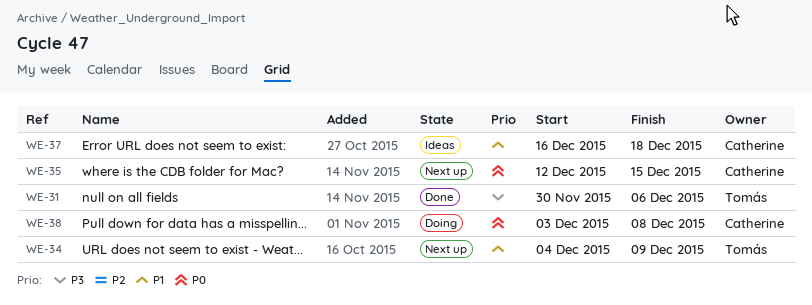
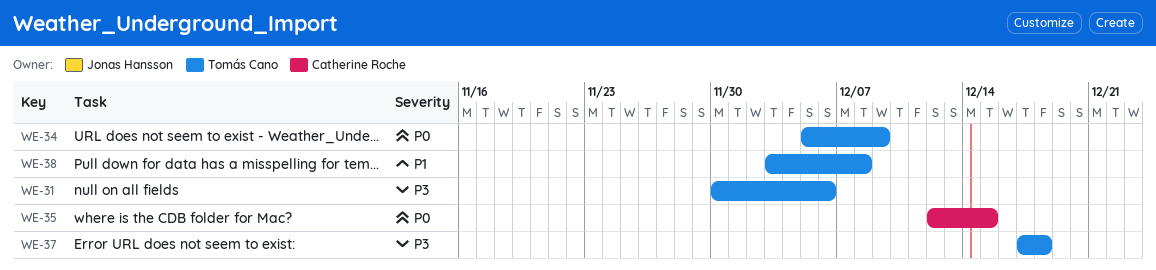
WE-34, priority: P1 -> P0
WE-34, start: Dec 4 -> Dec 5
WE-37, owner: Catherine Roche -> Tomás Cano
WE-37, priority: P1 -> P3
WE-37, start: Dec 16 -> Dec 17
WE-38, owner: Catherine Roche -> Tomás Cano
WE-38, priority: P0 -> P1

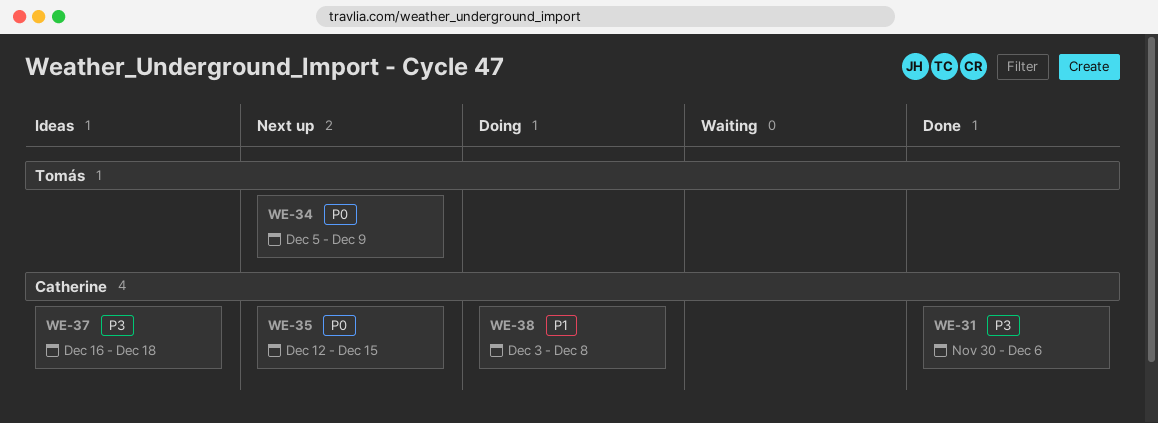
WE-31, owner: Tomás Cano -> Catherine Roche
WE-37, owner: Tomás Cano -> Catherine Roche
WE-37, start: Dec 17 -> Dec 16
WE-38, owner: Tomás Cano -> Catherine Roche

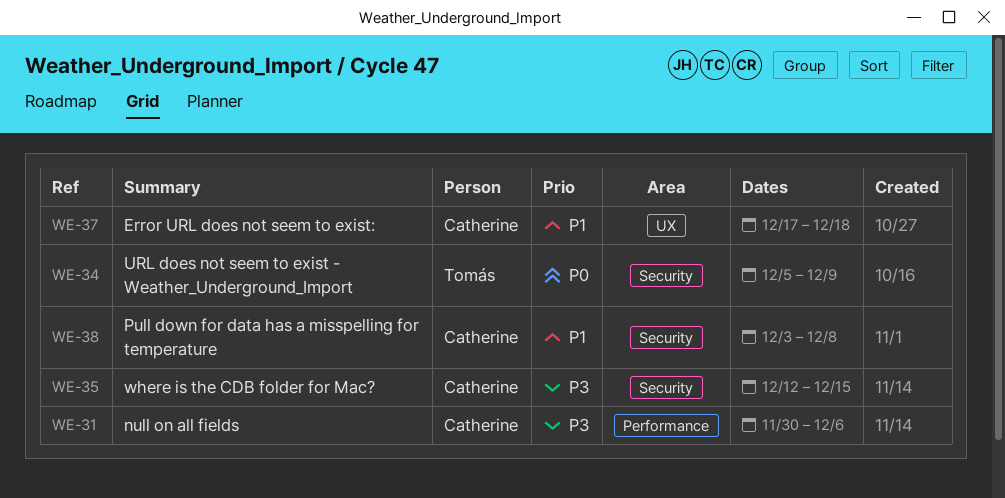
WE-35, priority: P0 -> P3
WE-37, priority: P3 -> P1
WE-37, start: Dec 16 -> Dec 17

